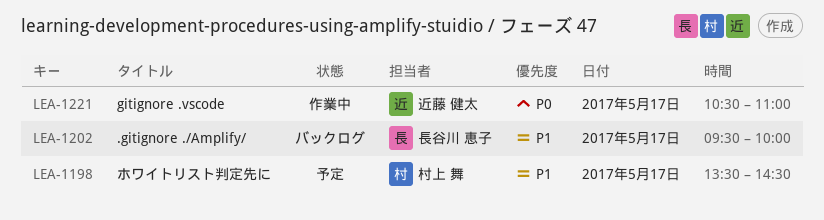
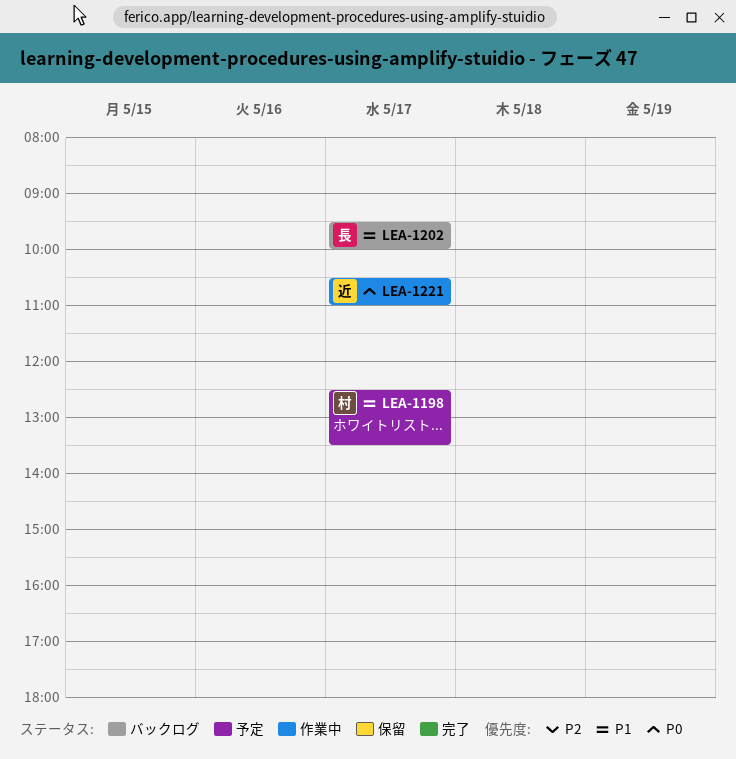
LEA-1198, begins: 13:30 -> 12:30
LEA-1198, ends: 14:30 -> 13:30

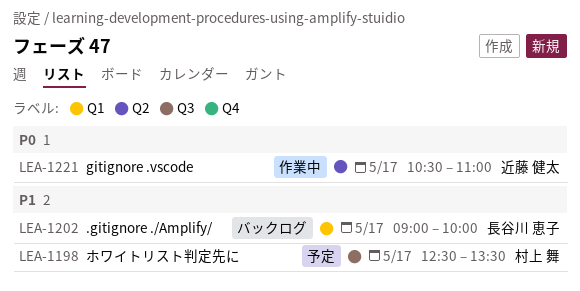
LEA-1202, begins: 09:30 -> 09:00

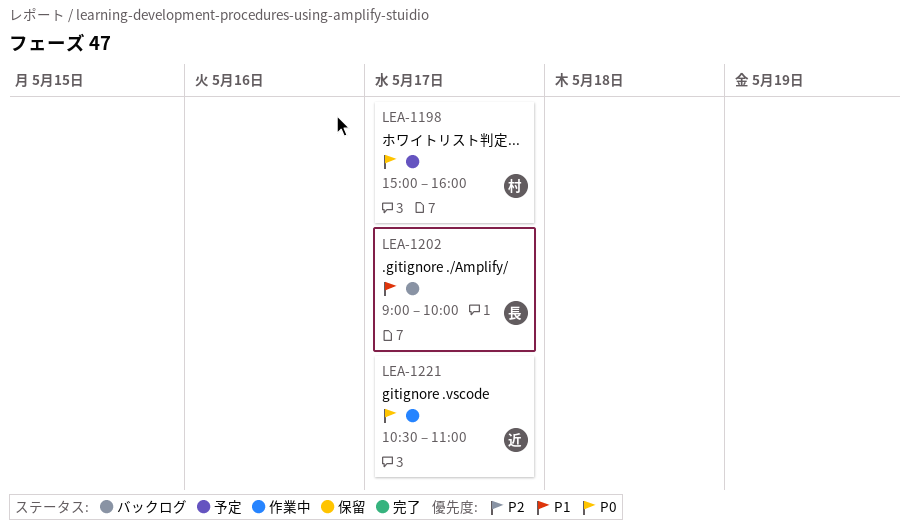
LEA-1198, priority: P1 -> P0
LEA-1198, begins: 12:30 -> 15:00
LEA-1198, ends: 13:30 -> 16:00

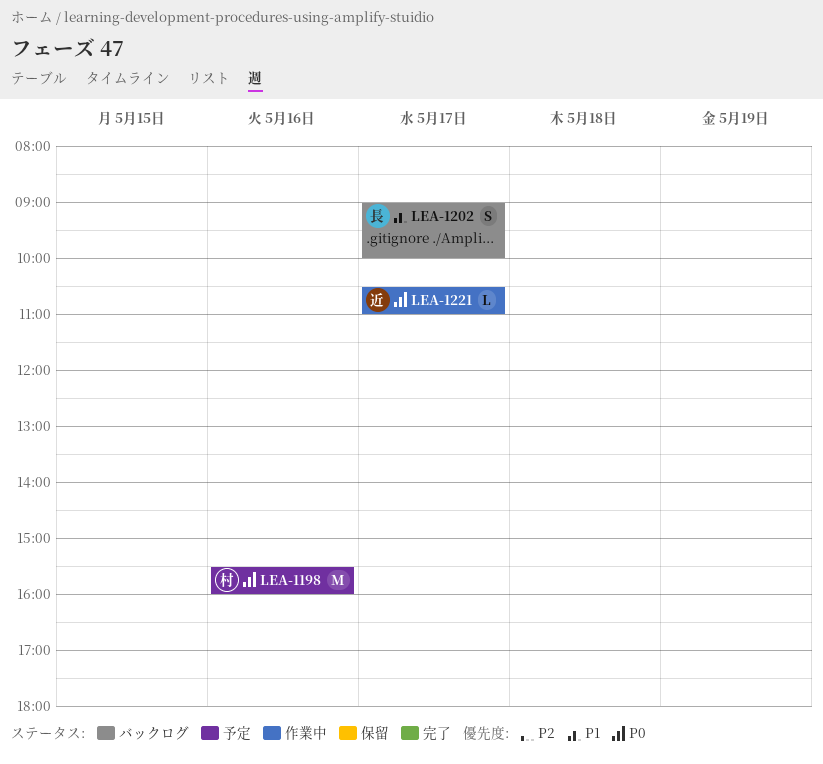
LEA-1198, day: May 17 -> May 16
LEA-1198, begins: 15:00 -> 15:30

